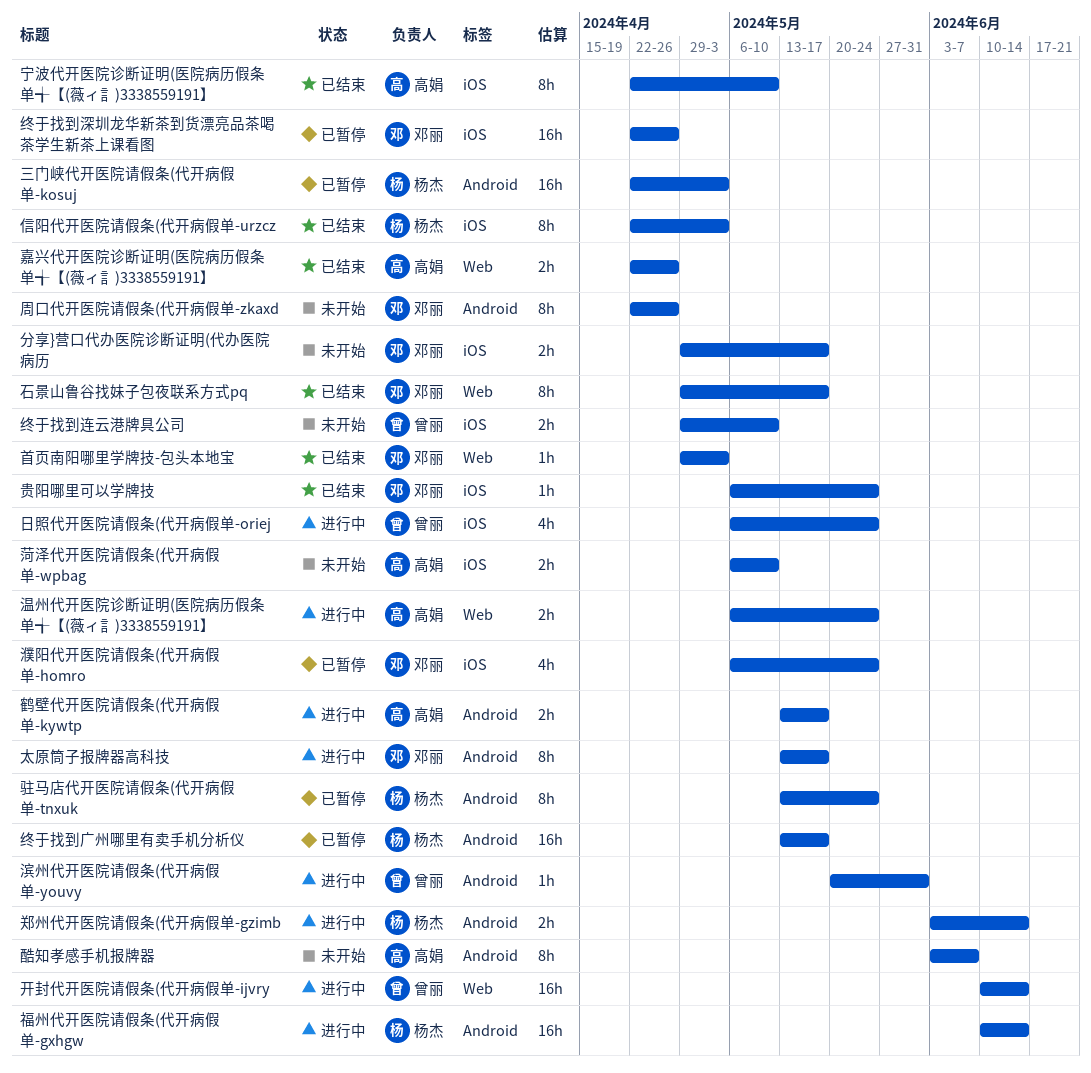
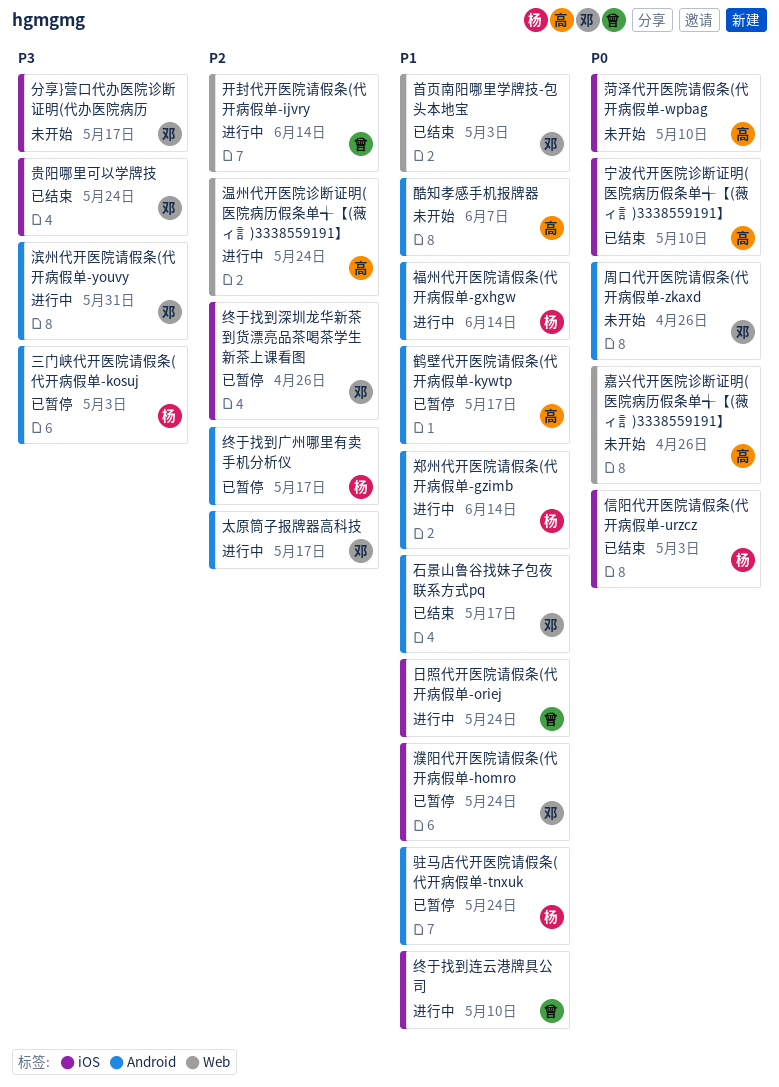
嘉兴代开医院诊断证明(医院病历假条单╅【(薇ィ訁)3338559191】, status: 已结束 -> 未开始
滨州代开医院请假条(代开病假单-youvy, owner: 曾丽 -> 邓丽
石景山鲁谷找妹子包夜联系方式pq, label: Web -> Android
终于找到连云港牌具公司, status: 未开始 -> 进行中
鹤壁代开医院请假条(代开病假单-kywtp, status: 进行中 -> 已暂停

